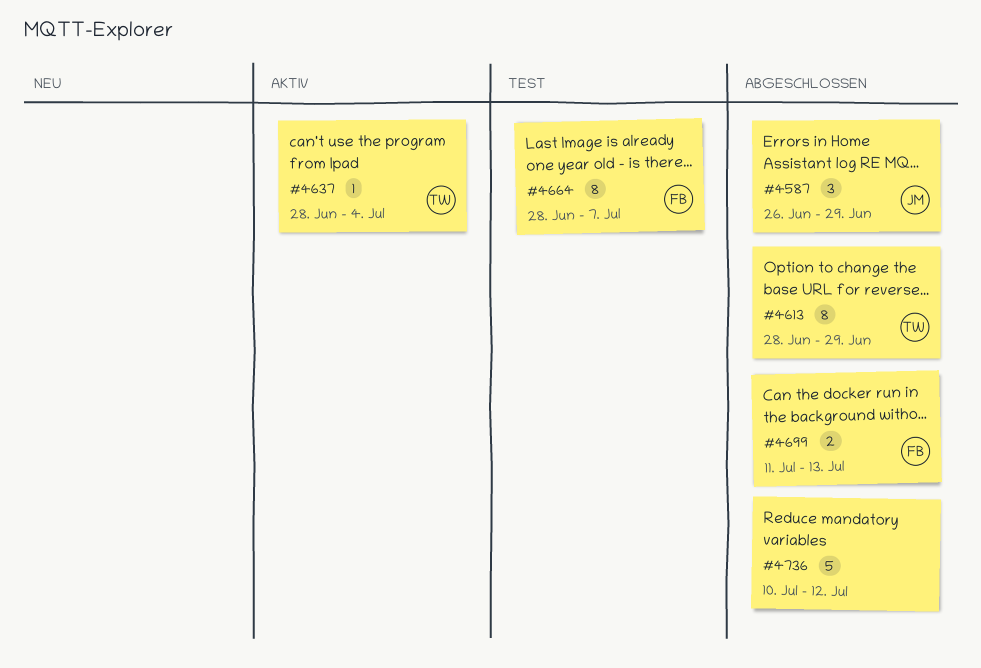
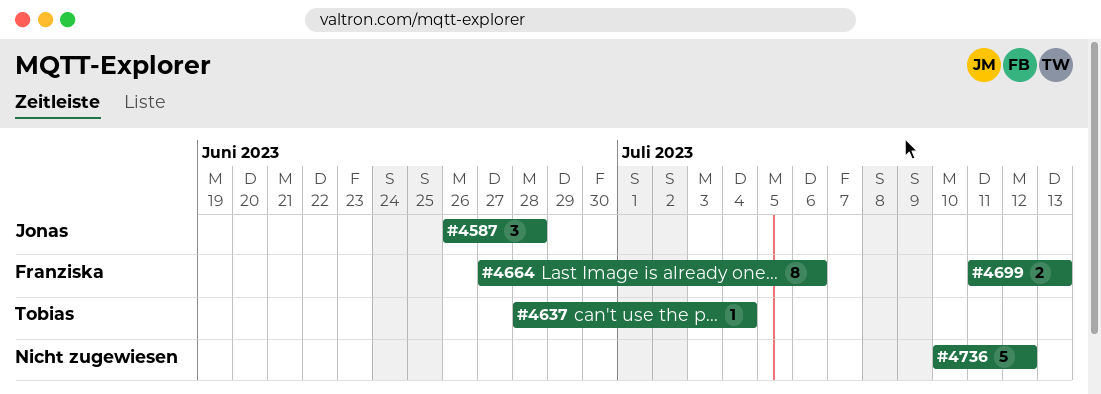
#4587, due: Jun 29 -> Jun 28
#4613: present -> none
#4664, start: Jun 28 -> Jun 27
#4664, due: Jul 7 -> Jul 6

